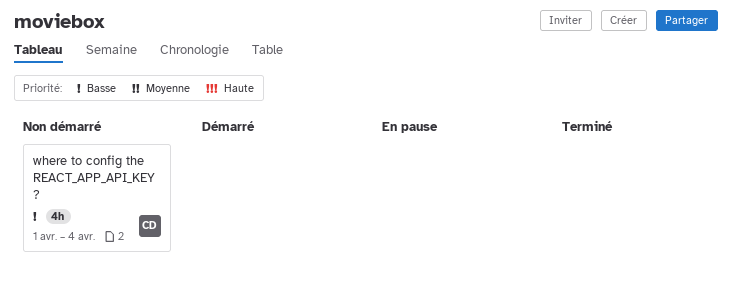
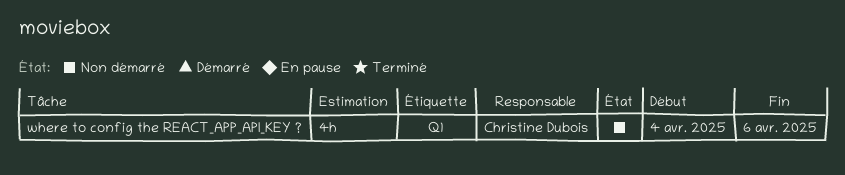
where to config the REACT_APP_API_KEY ?, start: Apr 1 -> Apr 4
where to config the REACT_APP_API_KEY ?, due: Apr 4 -> Apr 6

